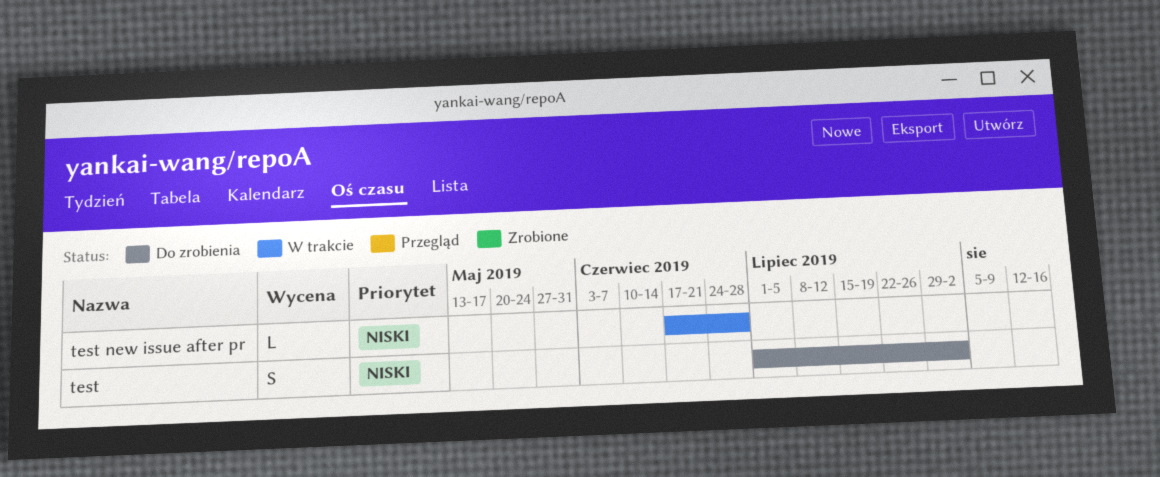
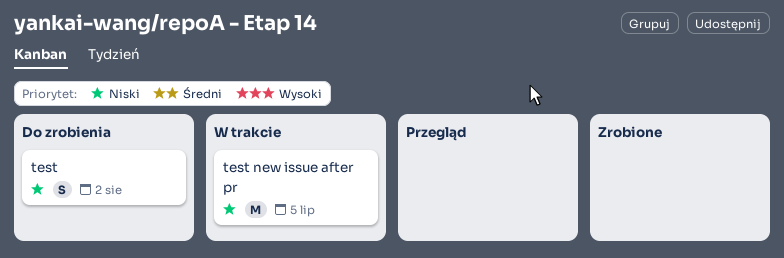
test new issue after pr, estimate: L -> M
test new issue after pr, due: Jun 28 -> Jul 5

